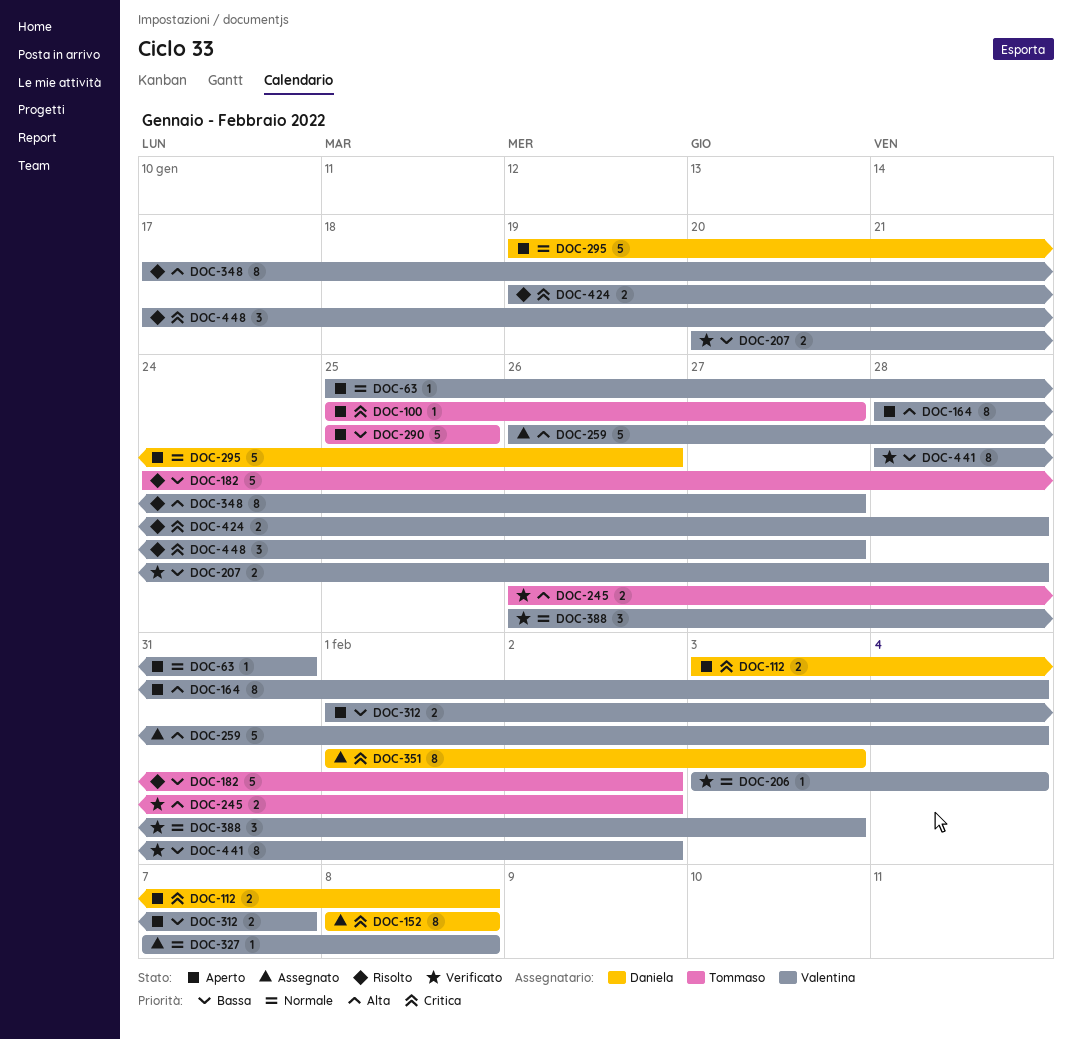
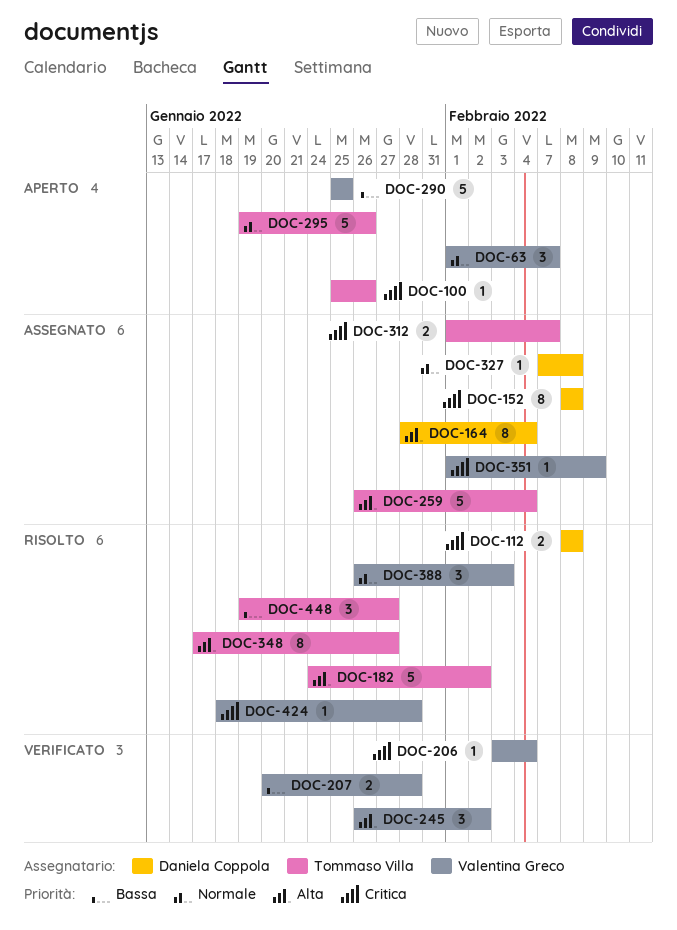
DOC-63, estimate: 1 -> 3
DOC-63, start: Jan 25 -> Feb 1
DOC-63, due: Jan 31 -> Feb 7
DOC-100, due: Jan 27 -> Jan 26
DOC-112, status: Aperto -> Risolto
DOC-112, start: Feb 3 -> Feb 8
DOC-164, status: Aperto -> Assegnato
DOC-164, owner: Valentina Greco -> Daniela Coppola
DOC-182, priority: Bassa -> Alta
DOC-206, priority: Normale -> Critica
DOC-245, owner: Tommaso Villa -> Valentina Greco
DOC-245, estimate: 2 -> 3
DOC-259, owner: Valentina Greco -> Tommaso Villa
DOC-290, owner: Tommaso Villa -> Valentina Greco
DOC-295, owner: Daniela Coppola -> Tommaso Villa
DOC-312, status: Aperto -> Assegnato
DOC-312, owner: Valentina Greco -> Tommaso Villa
DOC-312, priority: Bassa -> Critica
DOC-327, owner: Valentina Greco -> Daniela Coppola
DOC-348, owner: Valentina Greco -> Tommaso Villa
DOC-351, owner: Daniela Coppola -> Valentina Greco
DOC-351, estimate: 8 -> 1
DOC-351, due: Feb 3 -> Feb 9
DOC-388, status: Verificato -> Risolto
DOC-424, estimate: 2 -> 1
DOC-424, start: Jan 19 -> Jan 18
DOC-441: present -> none
DOC-448, owner: Valentina Greco -> Tommaso Villa
DOC-448, priority: Critica -> Bassa
DOC-448, start: Jan 17 -> Jan 19

